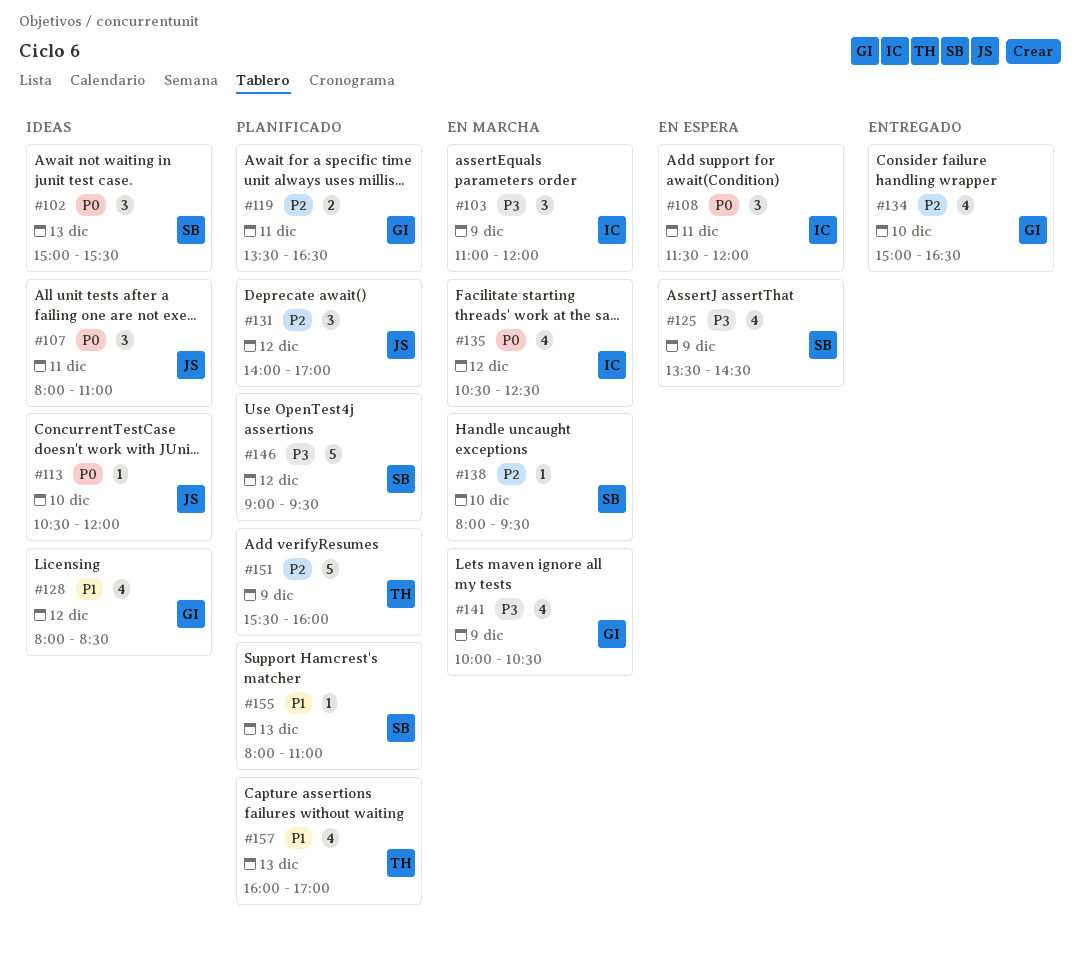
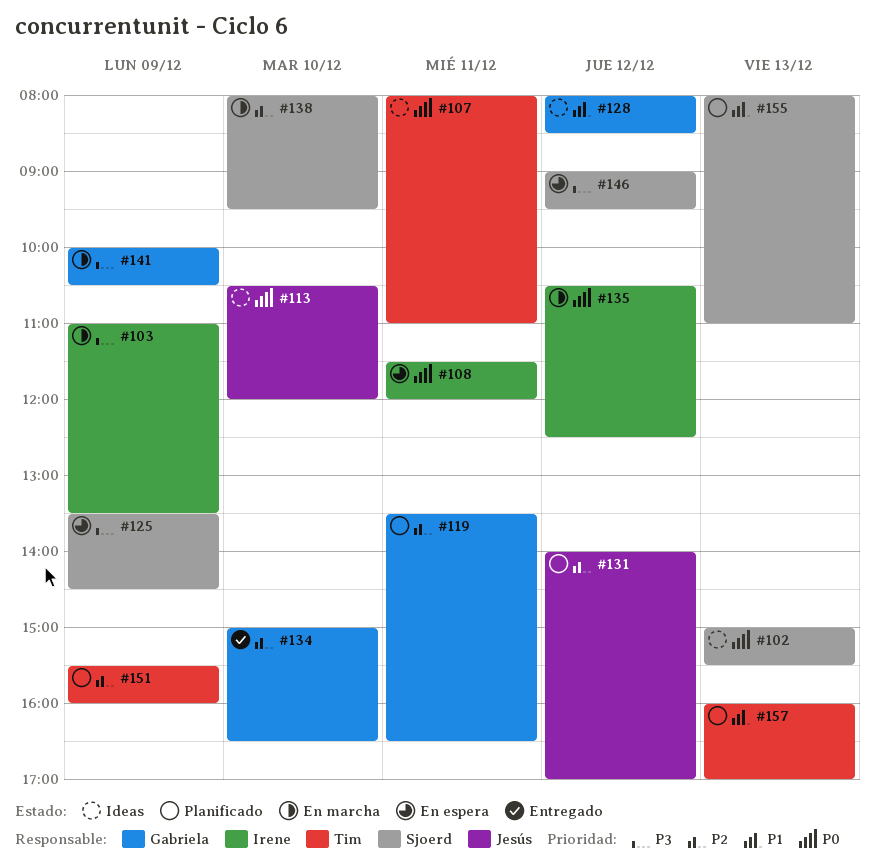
#103, ends: 12:00 -> 13:30
#107, owner: Jesús -> Tim
#146, status: Planificado -> En espera

